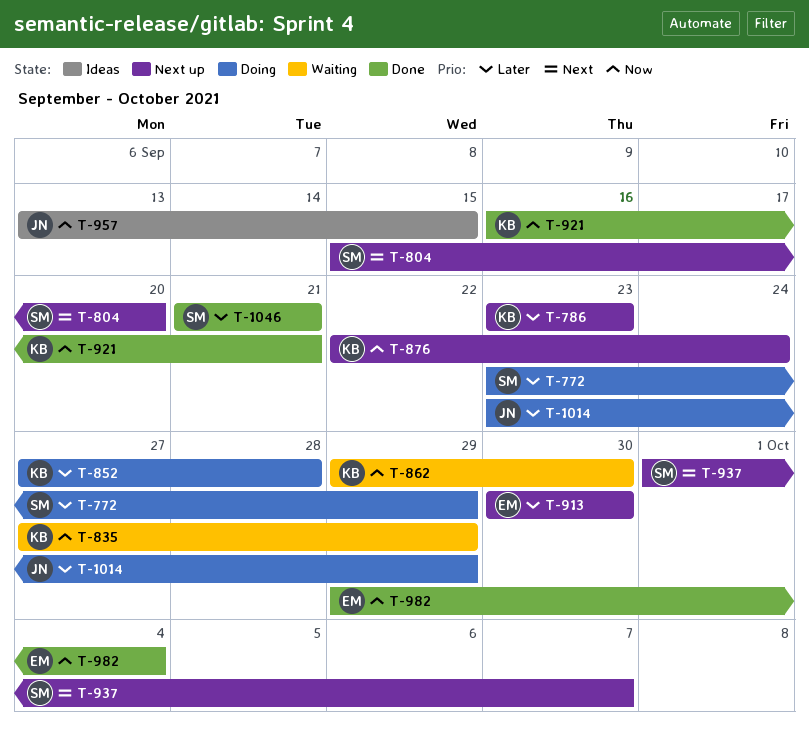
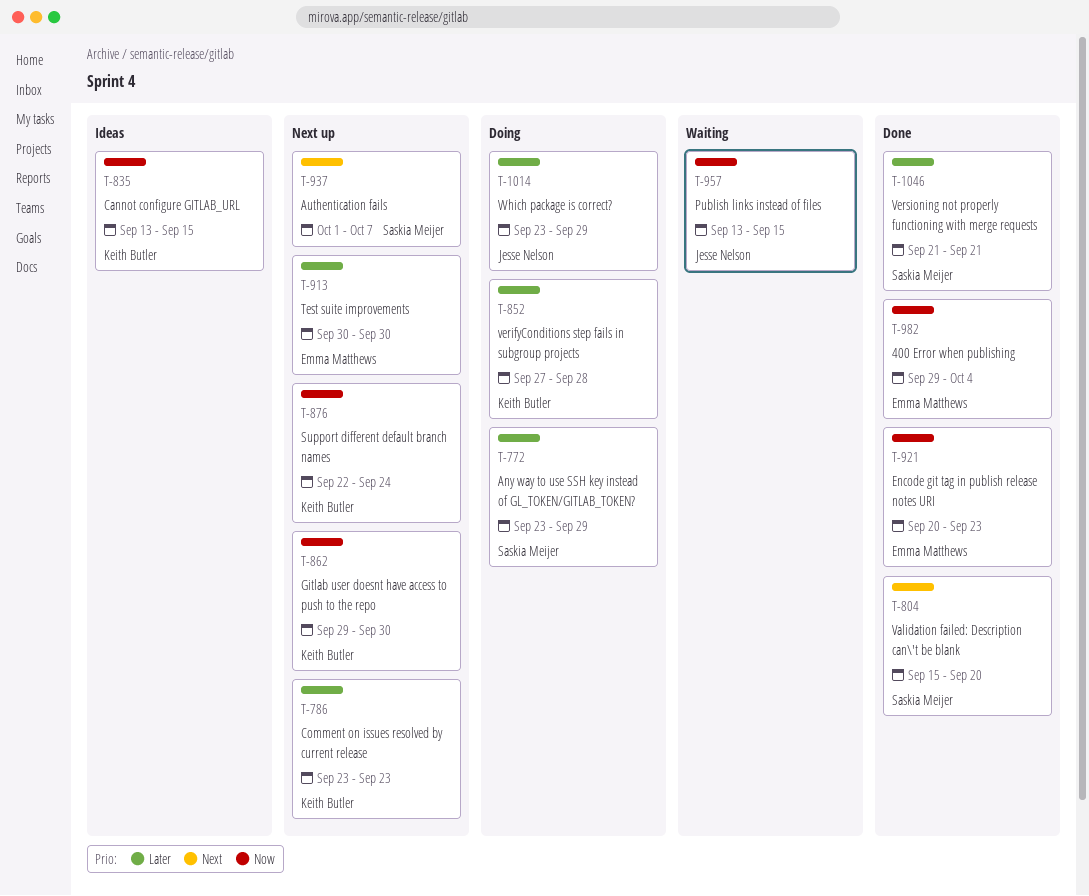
T-804, status: Next up -> Done
T-835, status: Waiting -> Ideas
T-835, start: Sep 27 -> Sep 13
T-835, due: Sep 29 -> Sep 15
T-862, status: Waiting -> Next up
T-921, owner: Keith Butler -> Emma Matthews
T-921, start: Sep 16 -> Sep 20
T-921, due: Sep 21 -> Sep 23
T-957, status: Ideas -> Waiting

